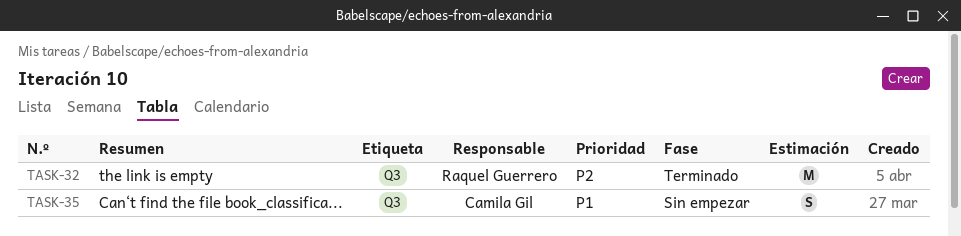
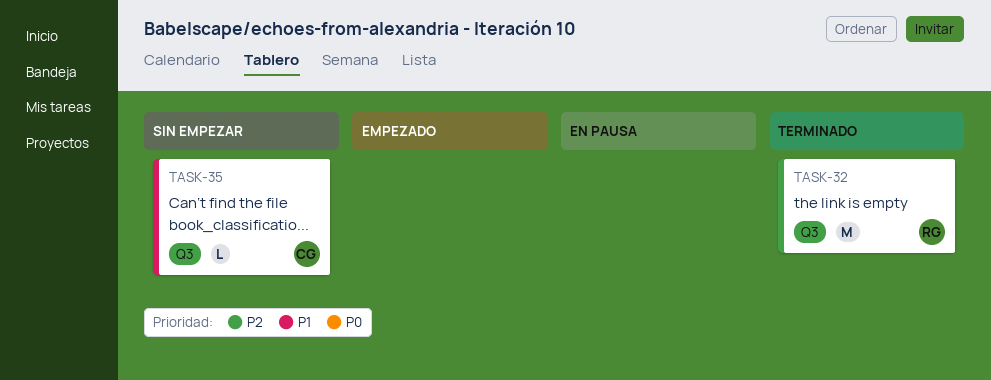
TASK-35, estimate: S -> L

